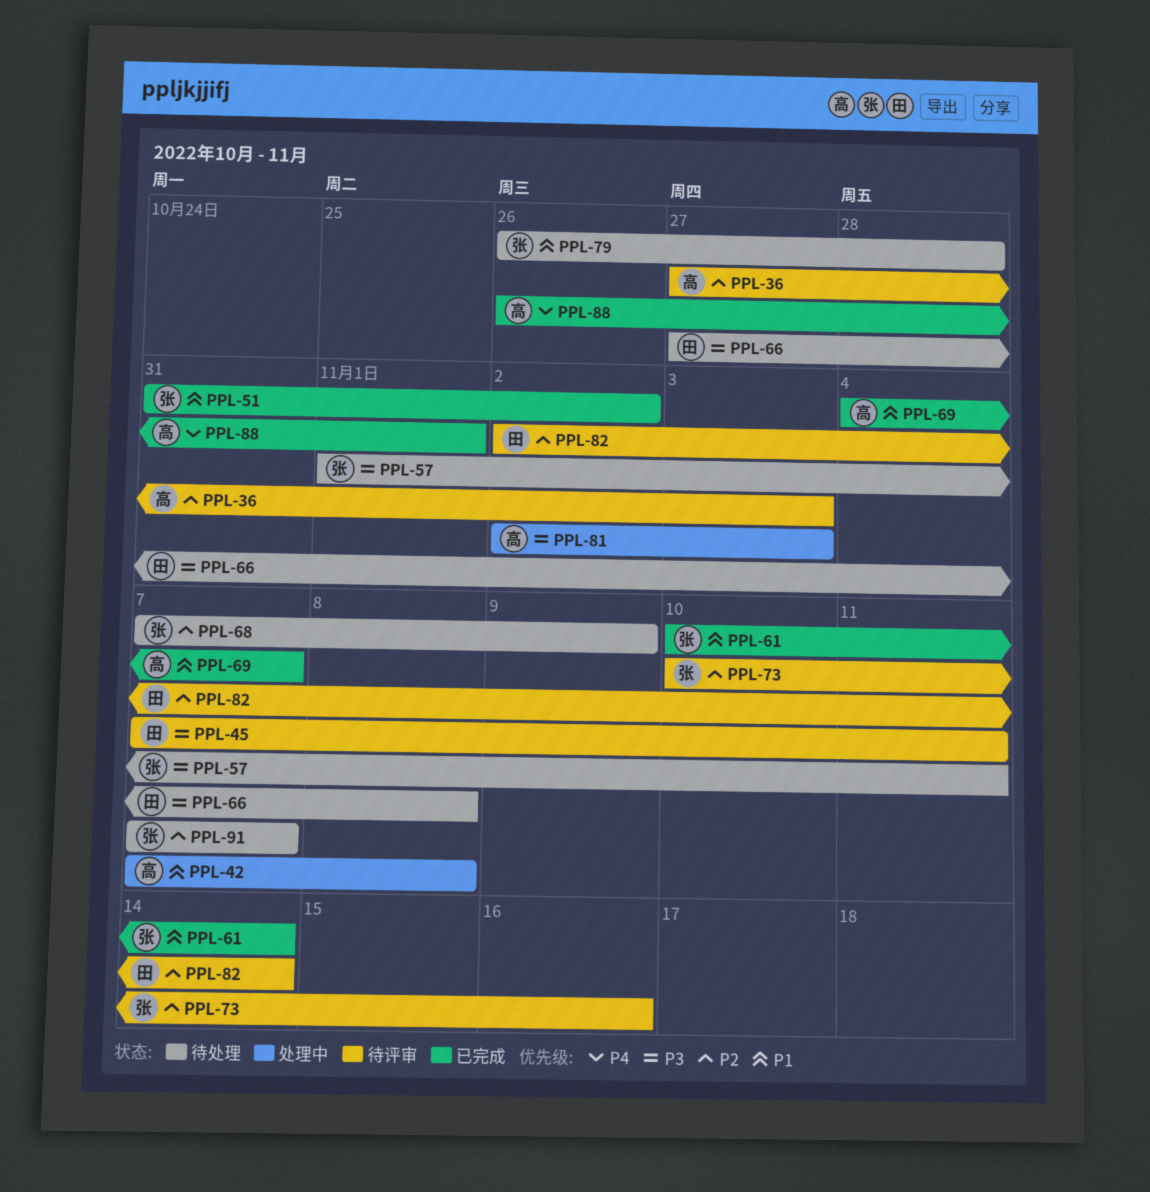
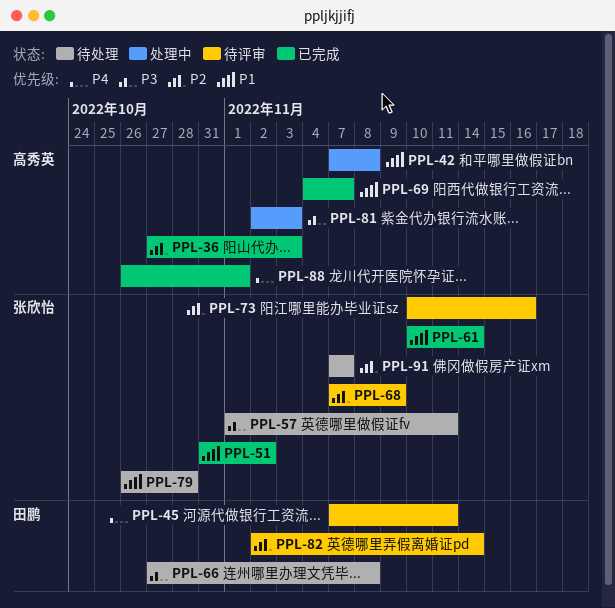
PPL-36, status: 待评审 -> 已完成
PPL-45, priority: P3 -> P4
PPL-68, status: 待处理 -> 待评审

